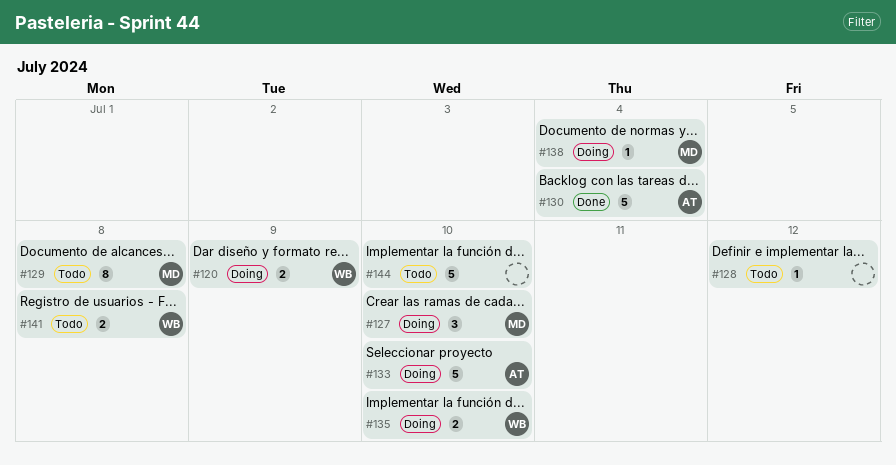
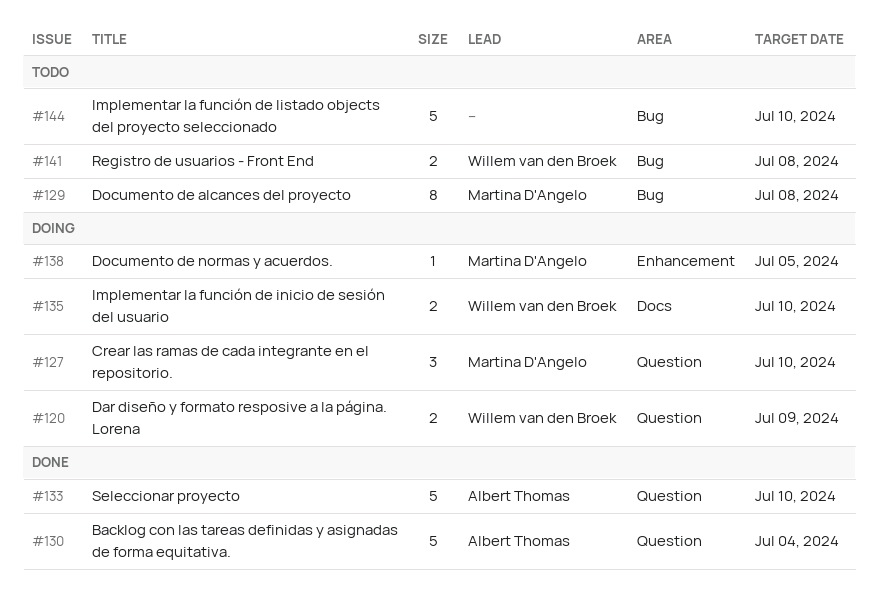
#128: present -> none
#133, status: Doing -> Done
#138, due: Jul 4 -> Jul 5

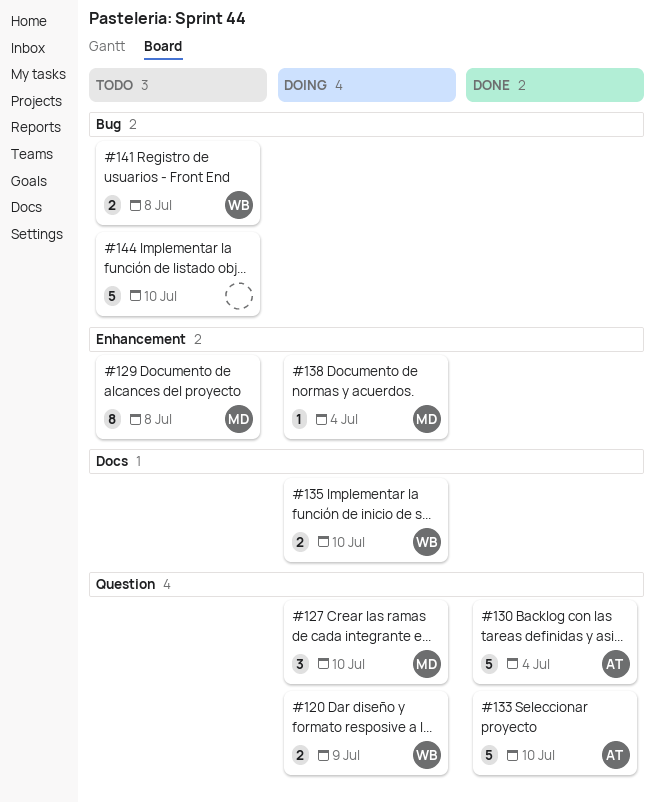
#129, label: Bug -> Enhancement
#138, due: Jul 5 -> Jul 4

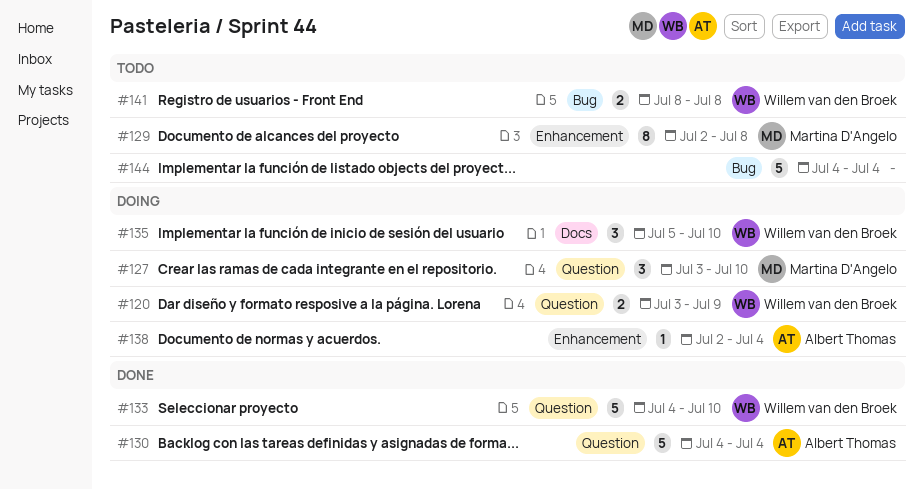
#133, owner: Albert Thomas -> Willem van den Broek
#135, estimate: 2 -> 3
#138, owner: Martina D'Angelo -> Albert Thomas
#144, due: Jul 10 -> Jul 4

